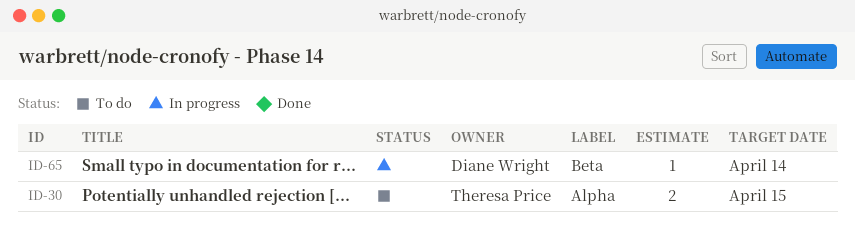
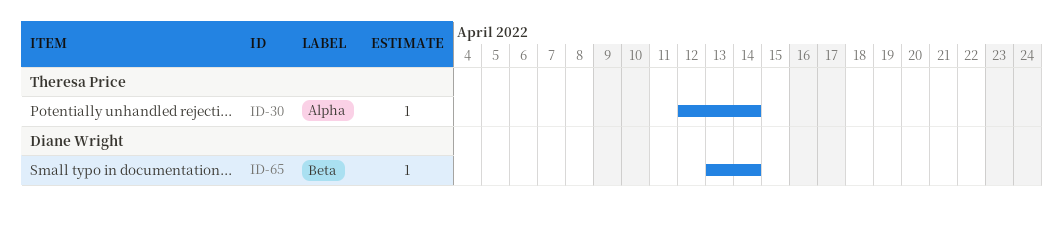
ID-30, estimate: 2 -> 1
ID-30, due: Apr 15 -> Apr 14

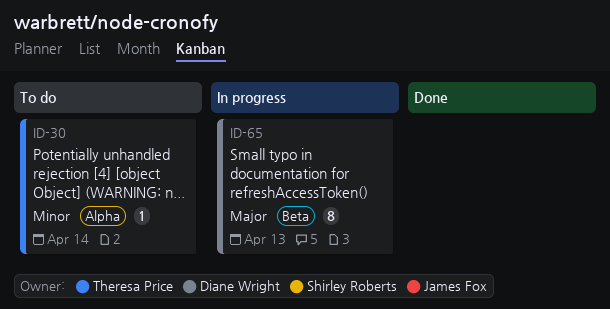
ID-65, estimate: 1 -> 8
ID-65, due: Apr 14 -> Apr 13

